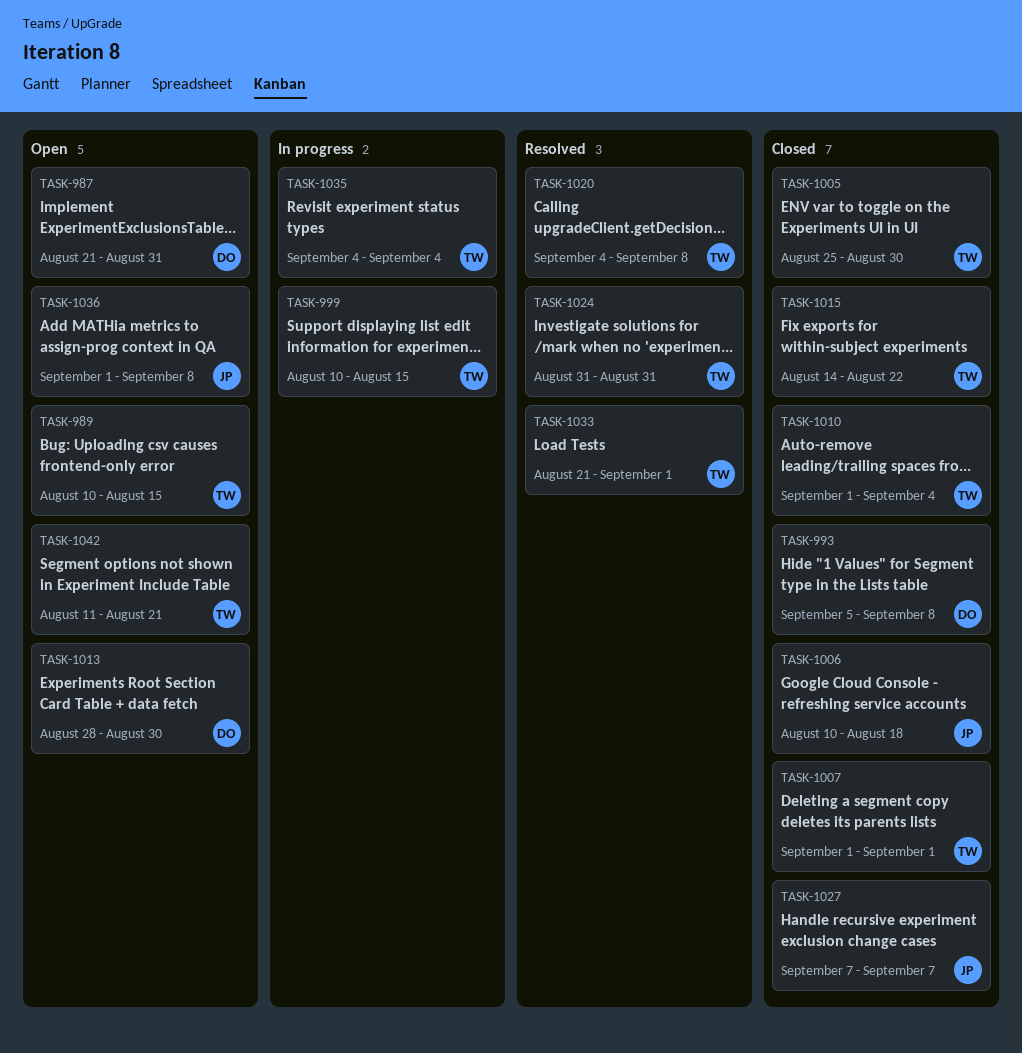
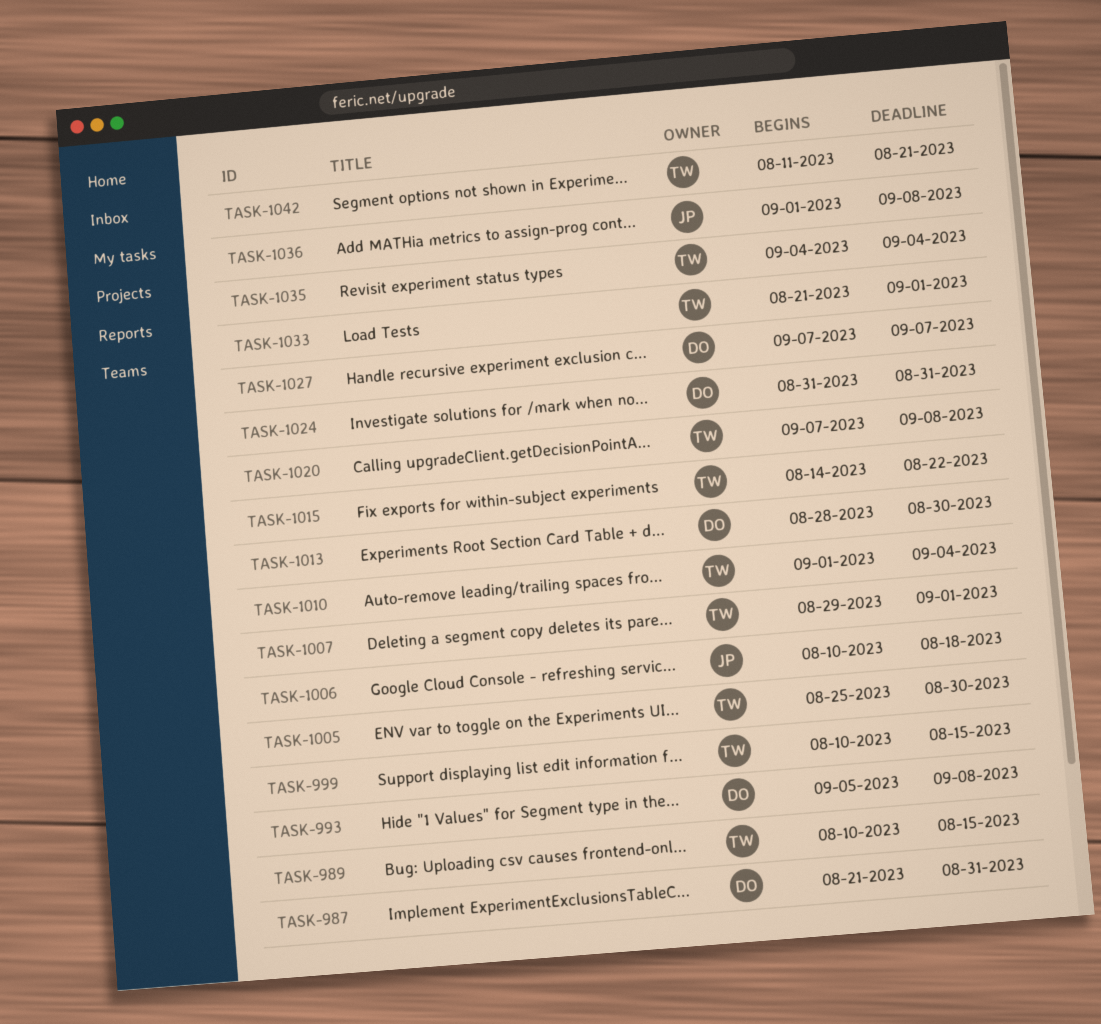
TASK-1007, start: Sep 1 -> Aug 29
TASK-1020, start: Sep 4 -> Sep 7
TASK-1024, owner: TW -> DO
TASK-1027, owner: JP -> DO

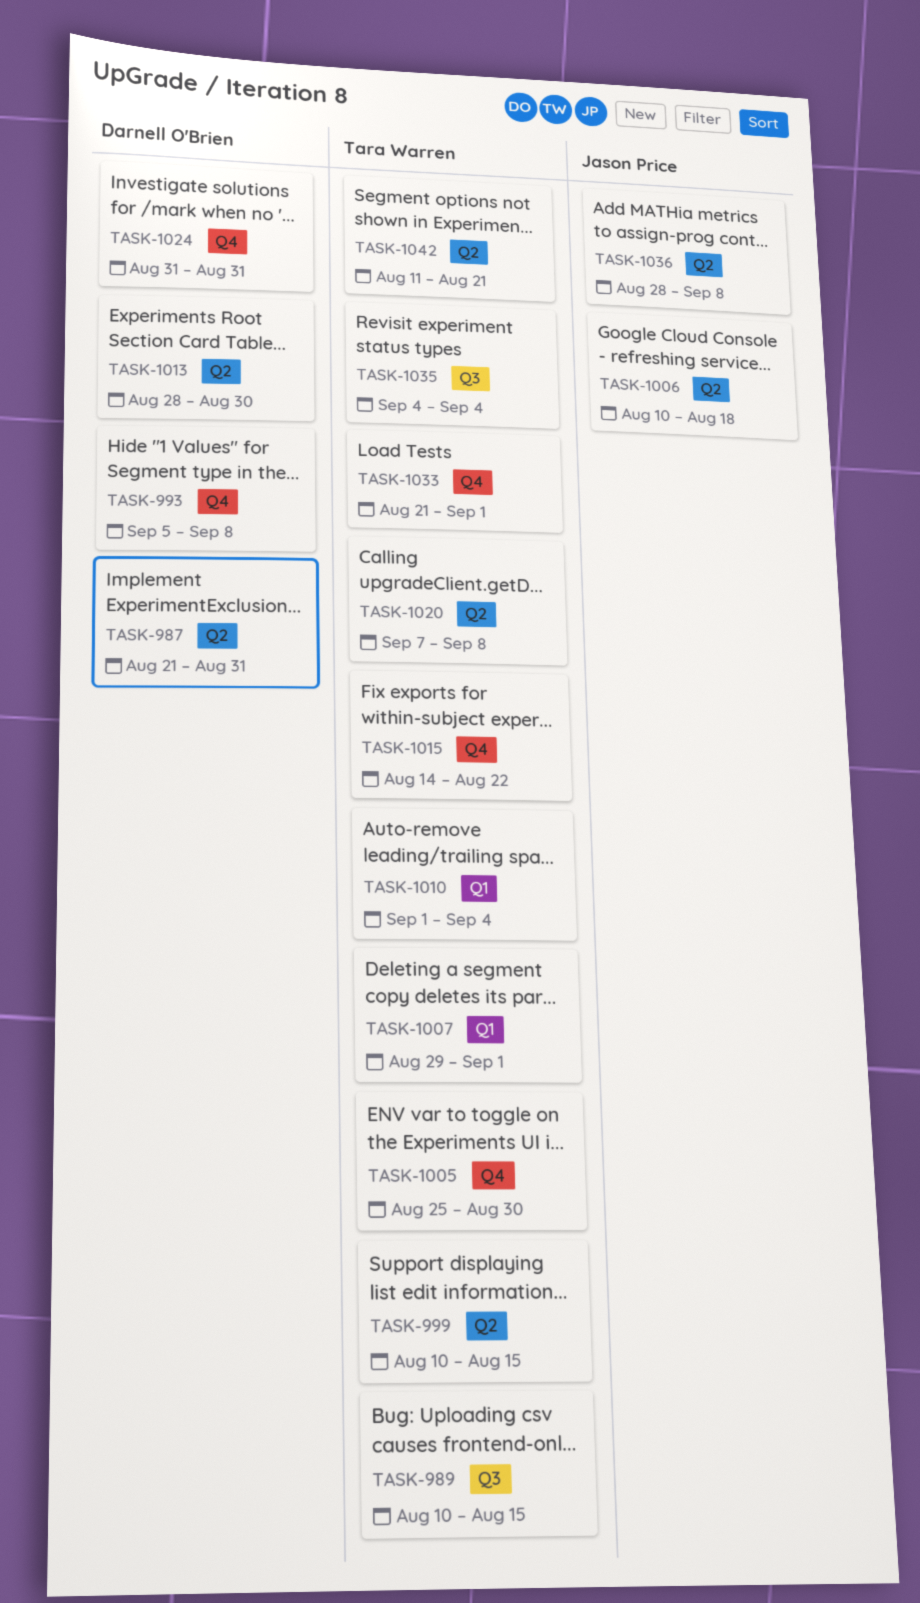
TASK-1027: present -> none
TASK-1036, start: Sep 1 -> Aug 28

